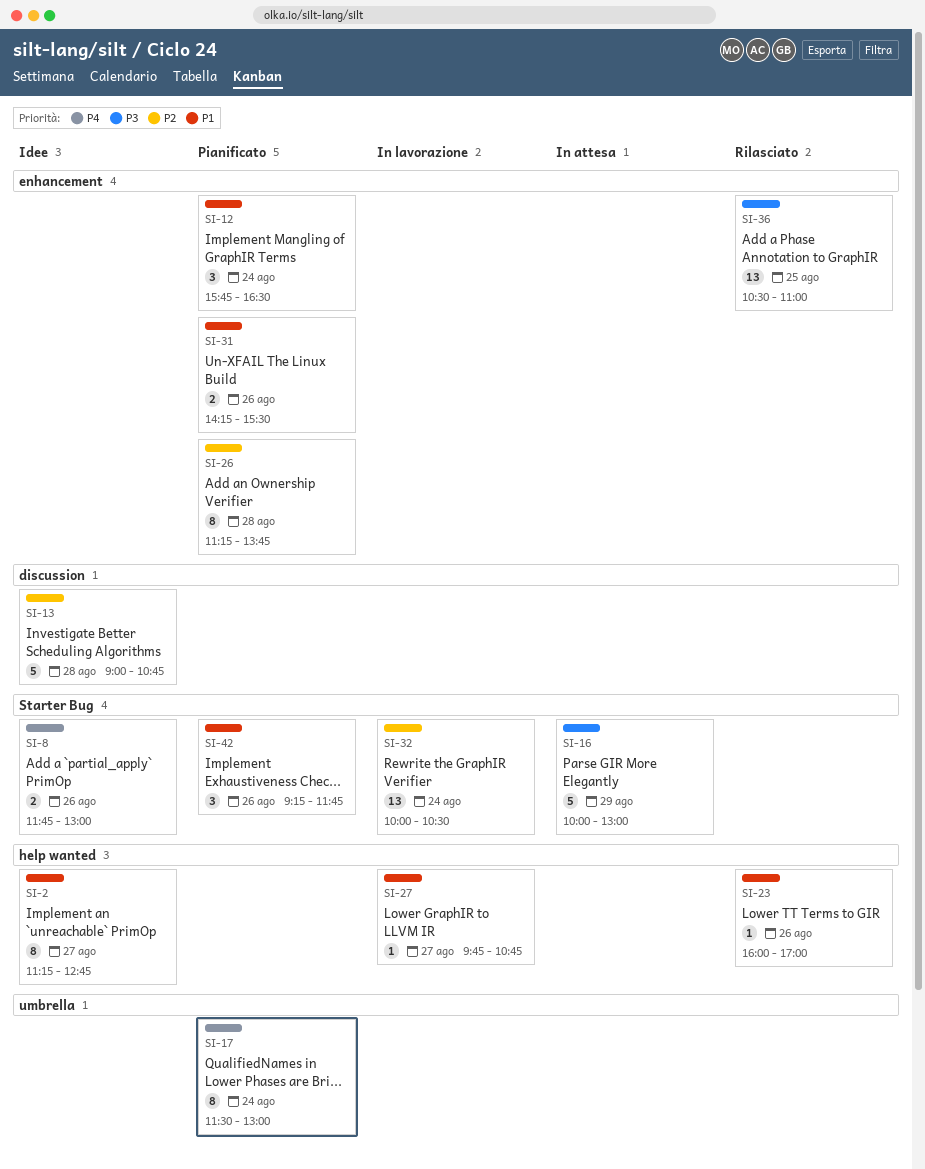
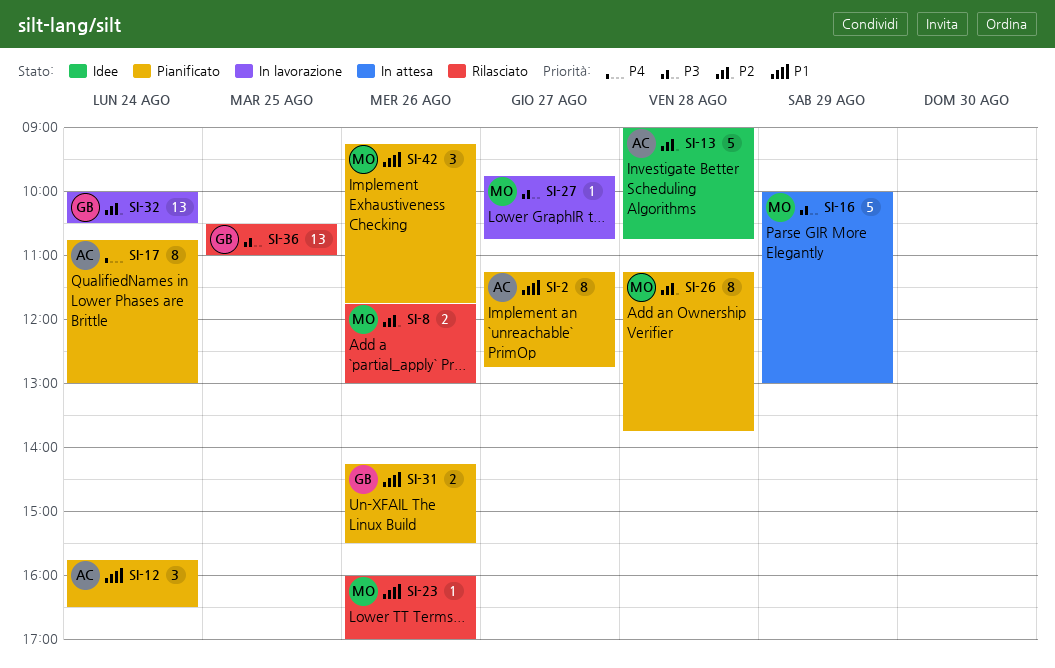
SI-2, status: Idee -> Pianificato
SI-8, status: Idee -> Rilasciato
SI-8, priority: P4 -> P2
SI-17, begins: 11:30 -> 10:45
SI-27, priority: P1 -> P3

